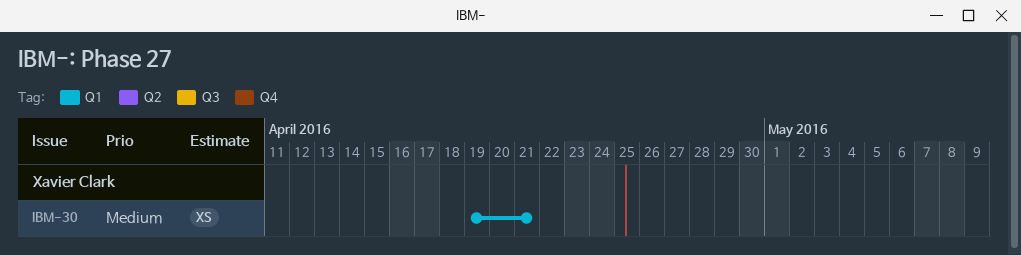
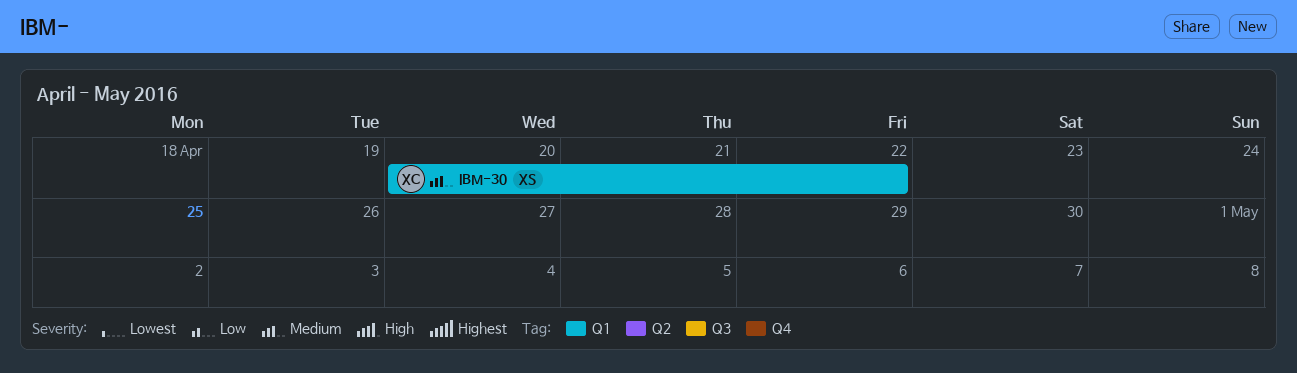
IBM-30, start: Apr 19 -> Apr 20
IBM-30, due: Apr 21 -> Apr 22

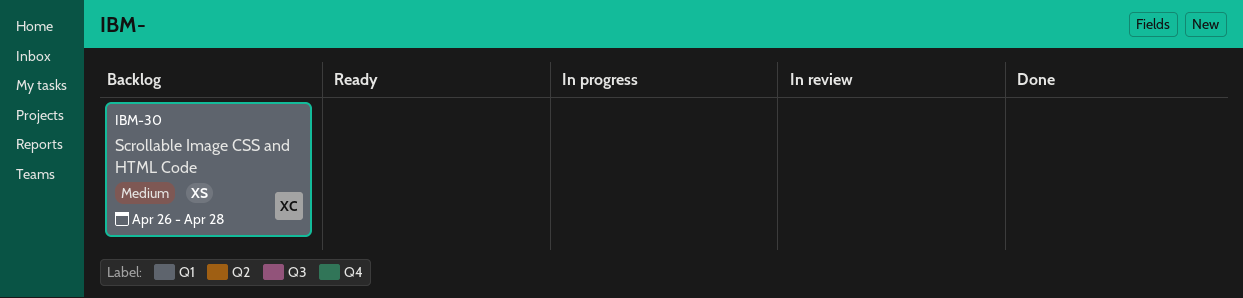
IBM-30, start: Apr 20 -> Apr 26
IBM-30, due: Apr 22 -> Apr 28

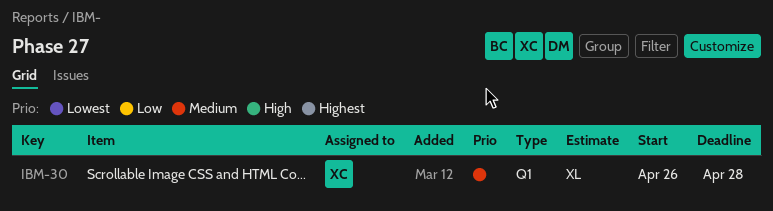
IBM-30, estimate: XS -> XL

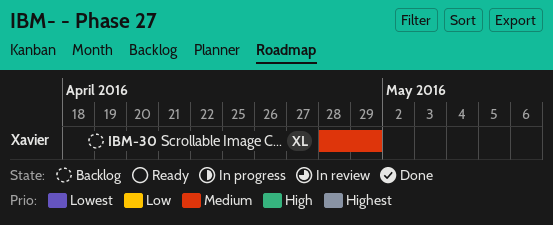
IBM-30, start: Apr 26 -> Apr 28
IBM-30, due: Apr 28 -> Apr 29

